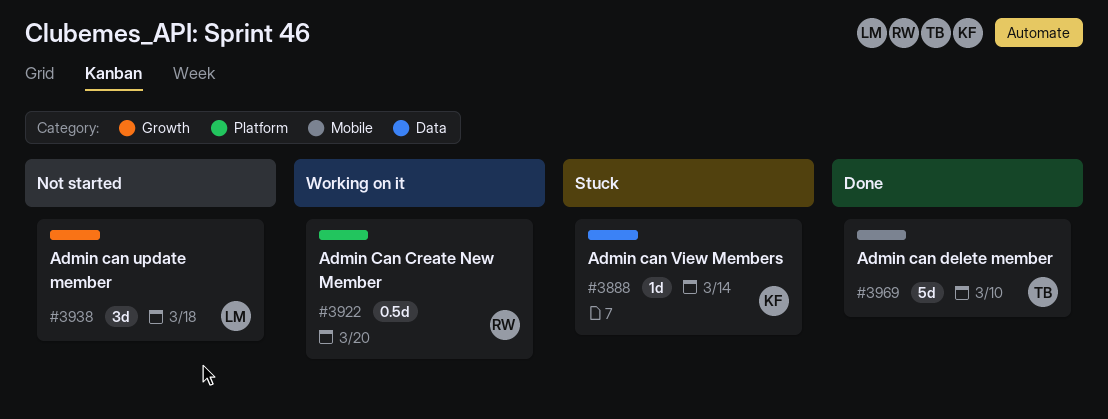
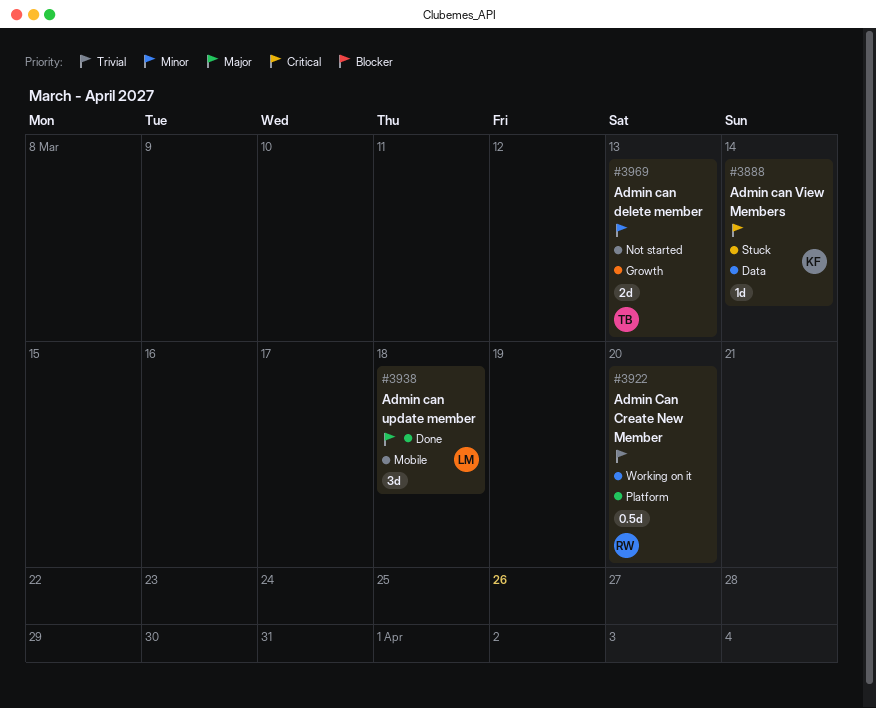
#3938, status: Not started -> Done
#3938, label: Growth -> Mobile
#3969, status: Done -> Not started
#3969, label: Mobile -> Growth
#3969, estimate: 5d -> 2d
#3969, due: Mar 10 -> Mar 13

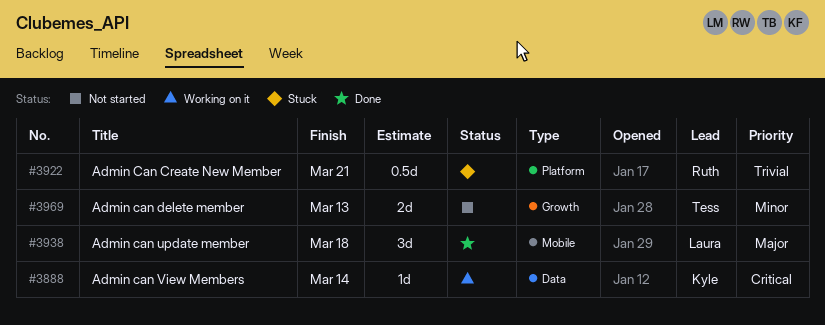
#3888, status: Stuck -> Working on it
#3922, status: Working on it -> Stuck
#3922, due: Mar 20 -> Mar 21

